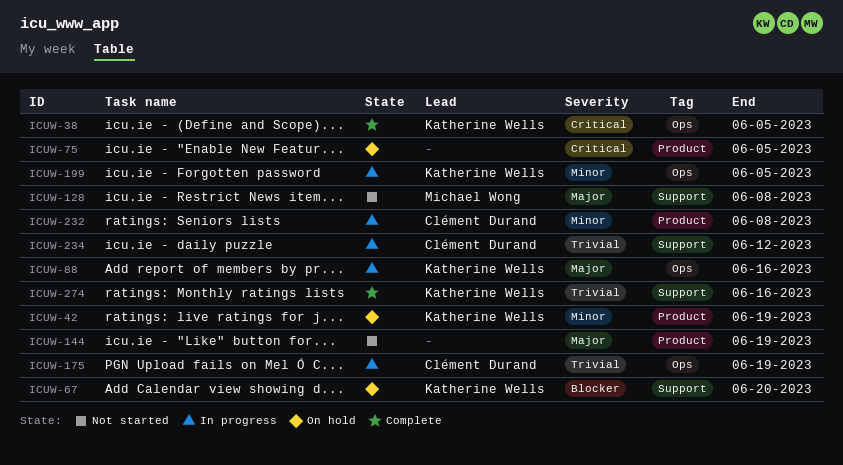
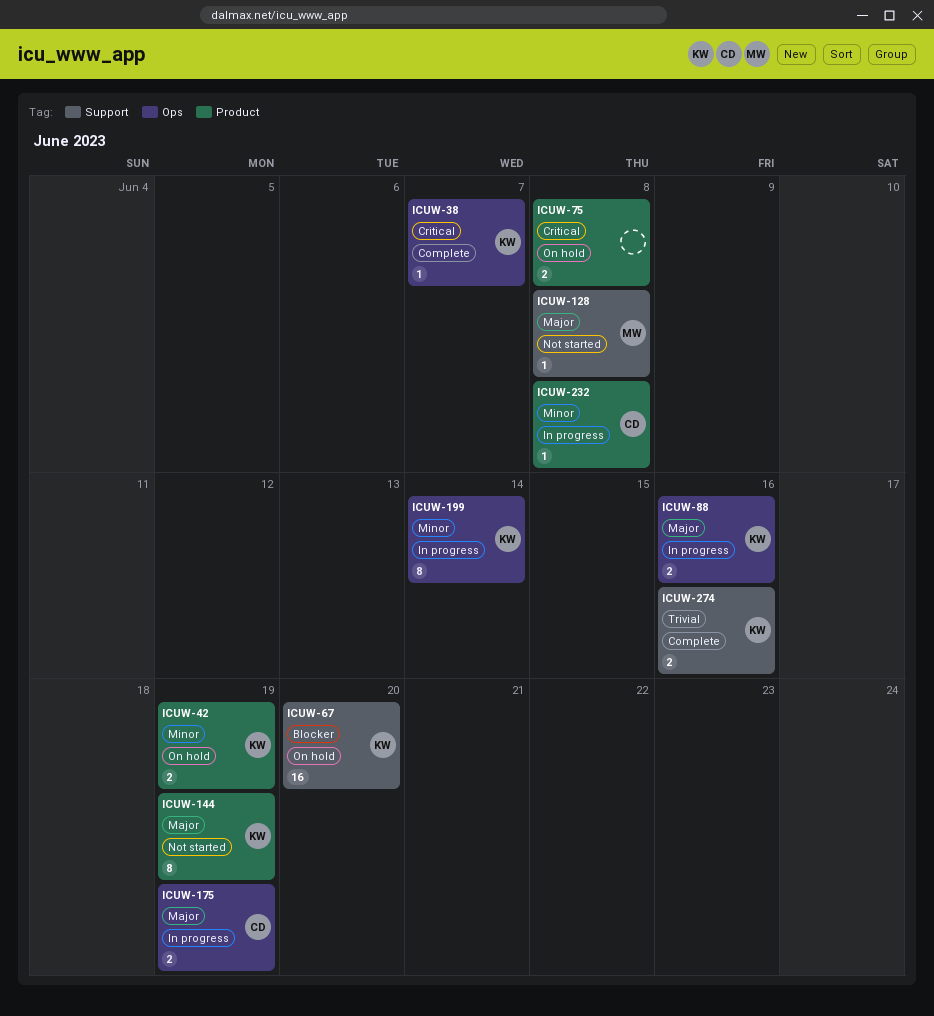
ICUW-38, due: Jun 5 -> Jun 7
ICUW-75, due: Jun 5 -> Jun 8
ICUW-144, owner: none -> Katherine Wells
ICUW-175, priority: Trivial -> Major
ICUW-199, due: Jun 5 -> Jun 14
ICUW-234: present -> none

